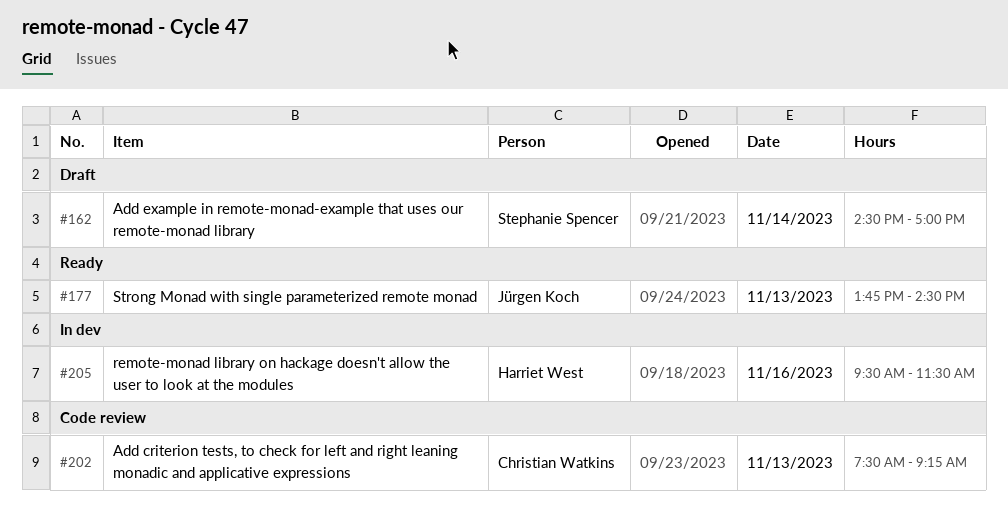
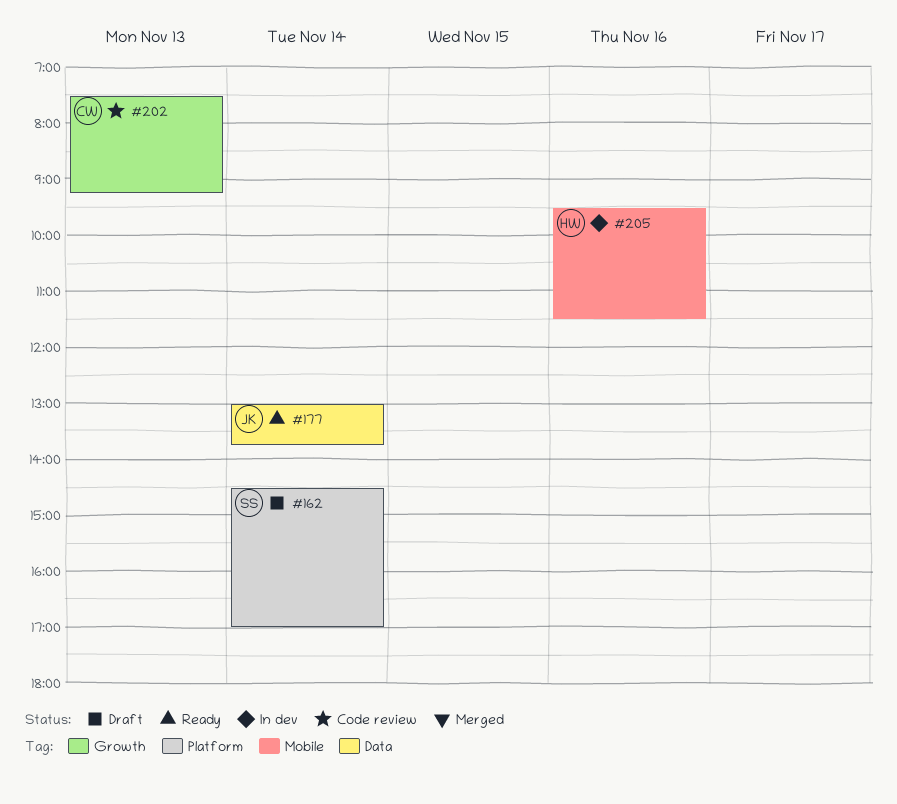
#177, day: Nov 13 -> Nov 14
#177, begins: 13:45 -> 13:00
#177, ends: 14:30 -> 13:45

